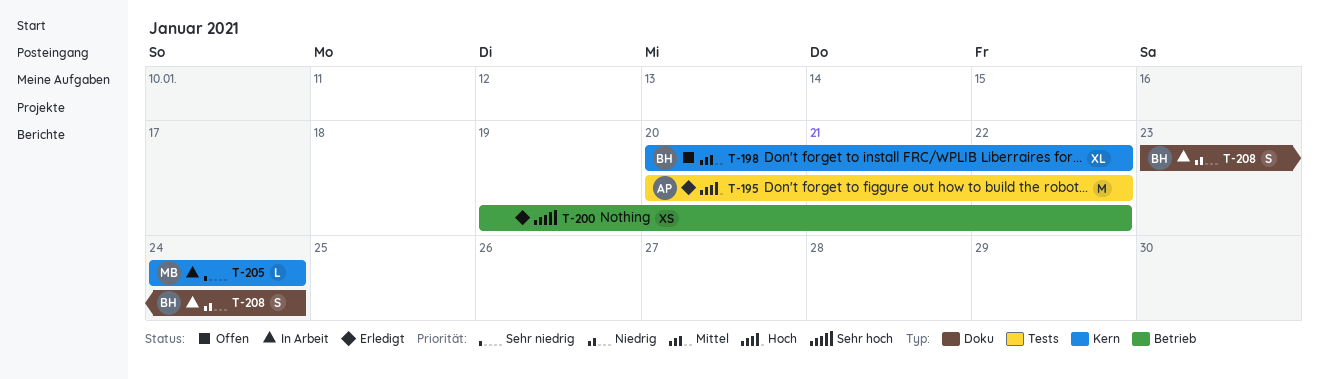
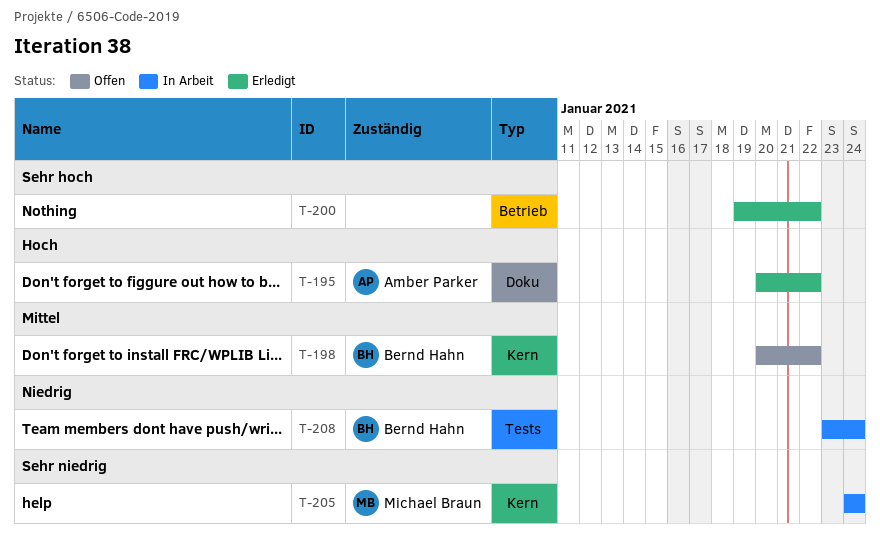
T-195, label: Tests -> Doku
T-208, label: Doku -> Tests

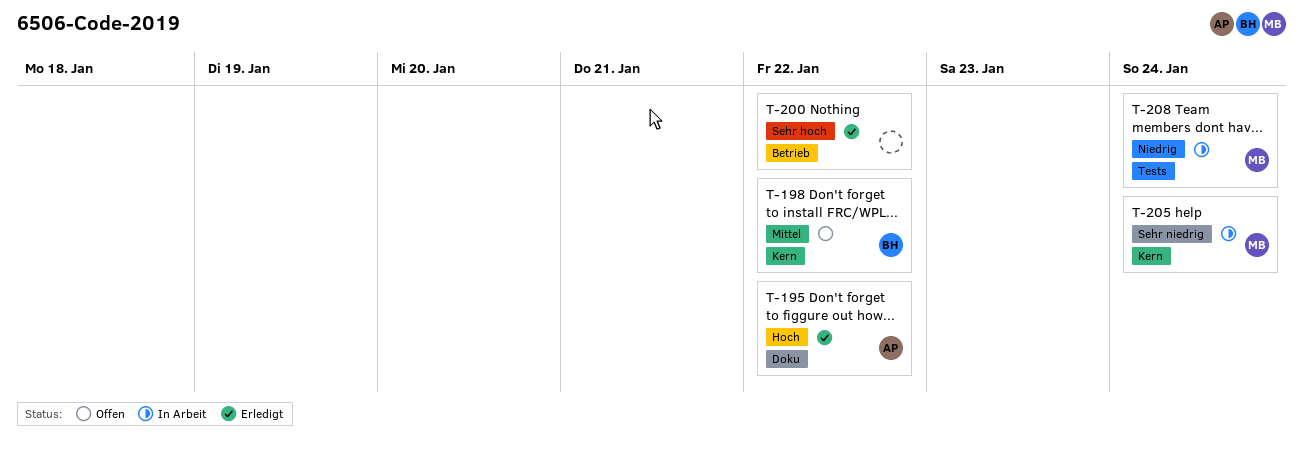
T-208, owner: Bernd Hahn -> Michael Braun

